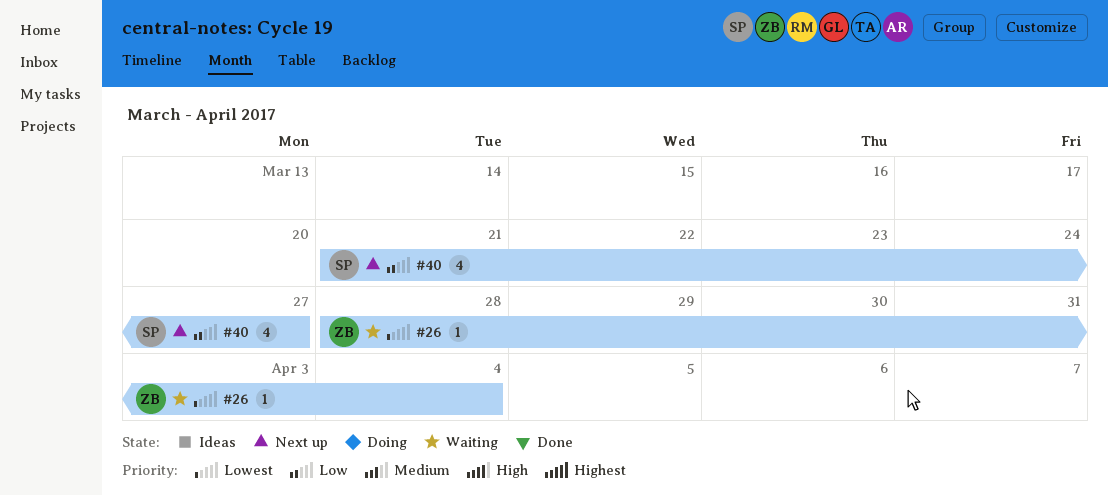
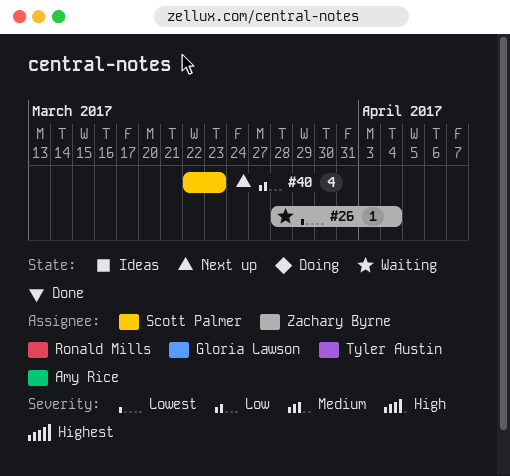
#40, start: Mar 21 -> Mar 22
#40, due: Mar 27 -> Mar 23

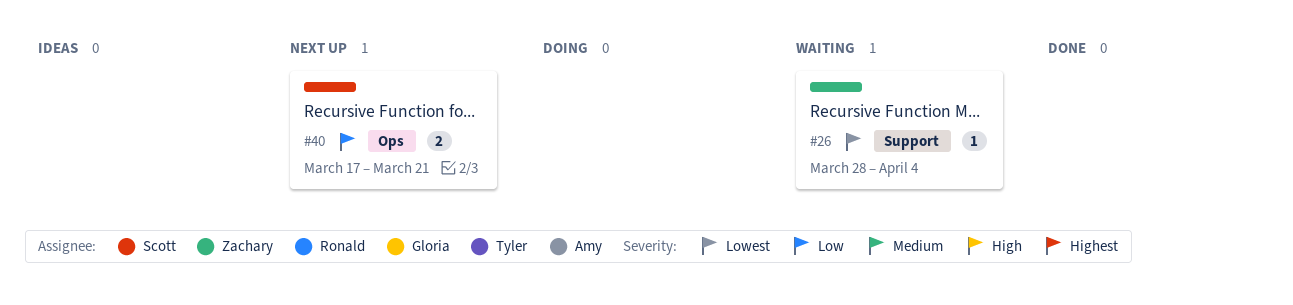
#40, estimate: 4 -> 2
#40, start: Mar 22 -> Mar 17
#40, due: Mar 23 -> Mar 21

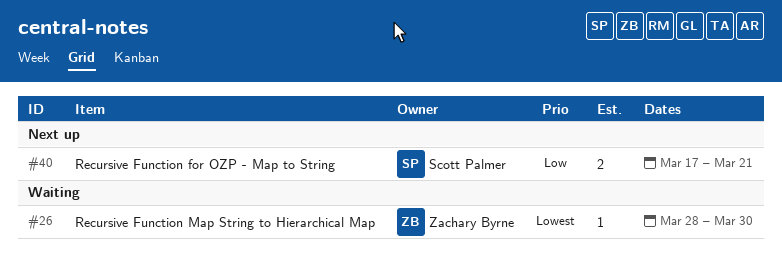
#26, due: Apr 4 -> Mar 30

